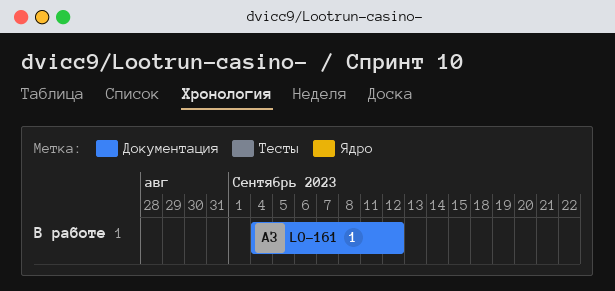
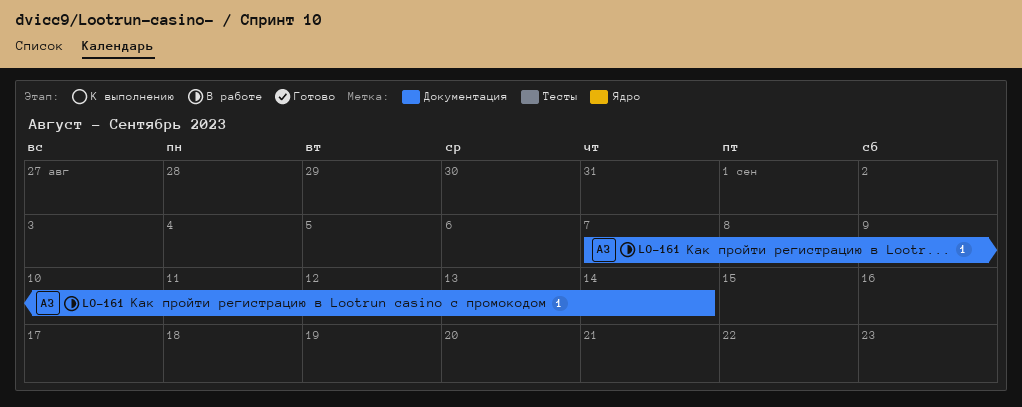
LO-161, start: Sep 4 -> Sep 7
LO-161, due: Sep 12 -> Sep 14

